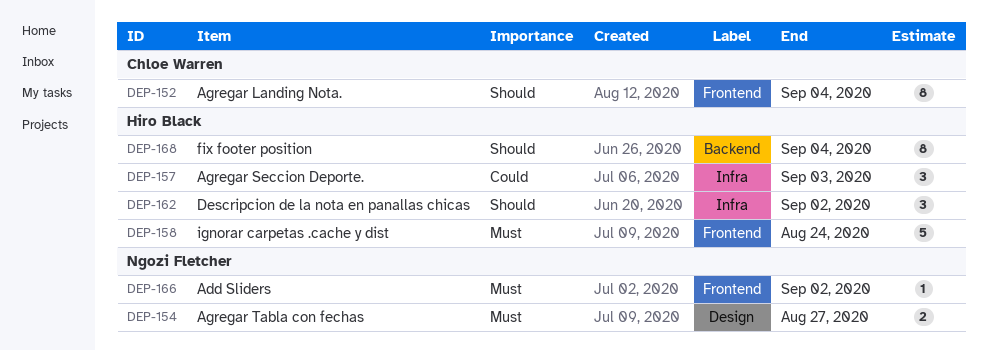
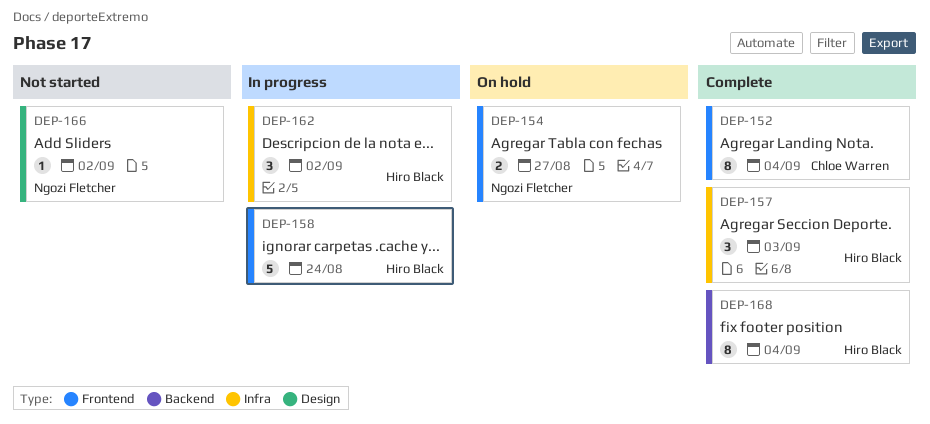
DEP-154, label: Design -> Frontend
DEP-166, label: Frontend -> Design

